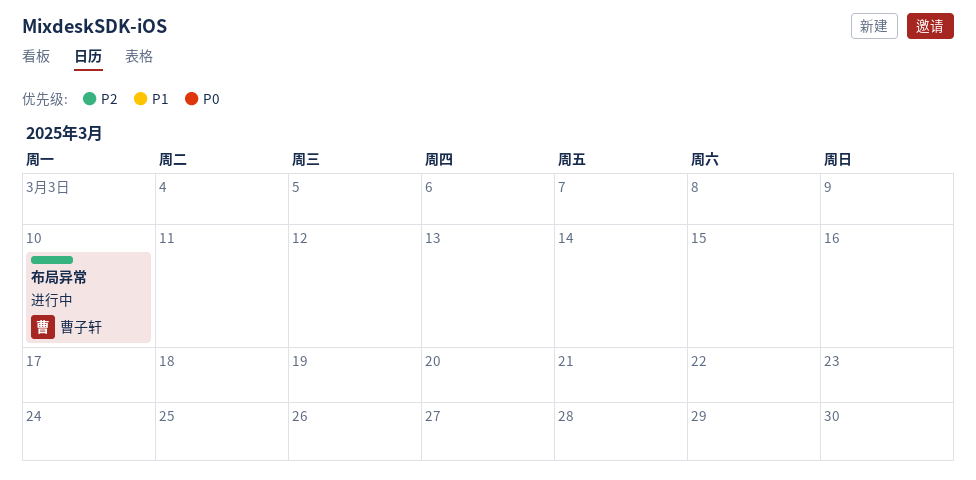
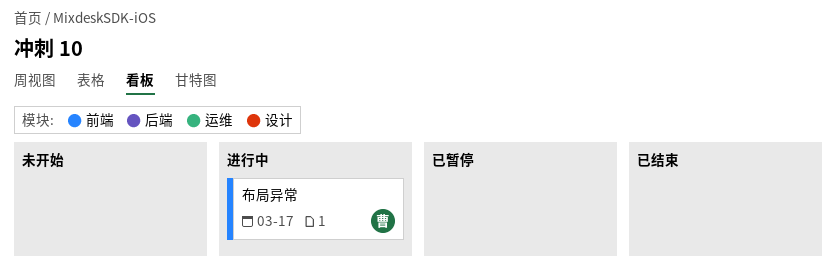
布局异常, due: Mar 10 -> Mar 17

